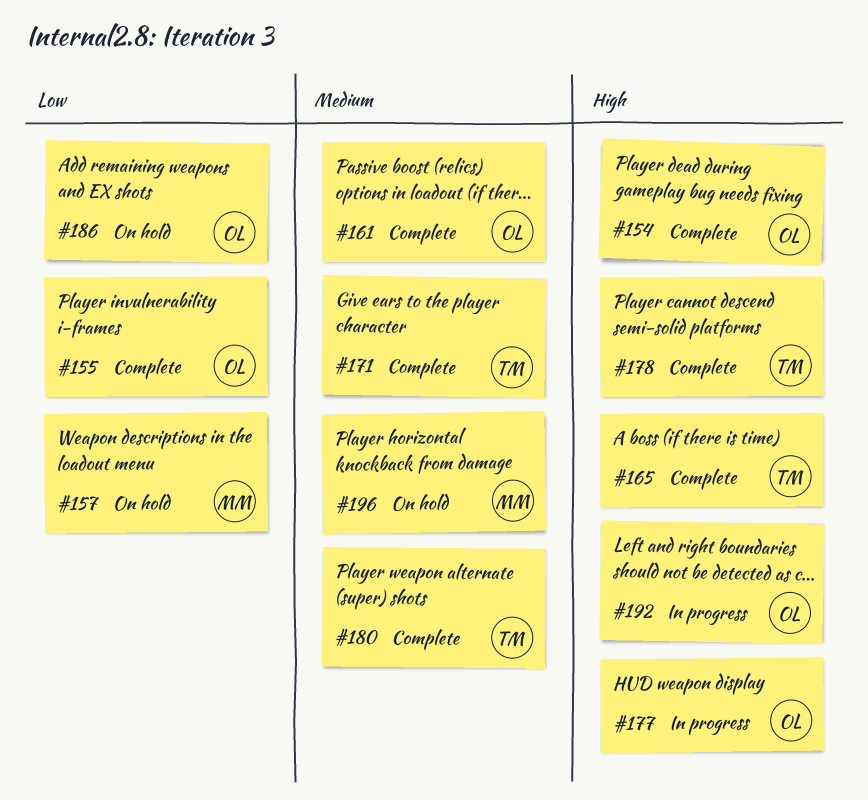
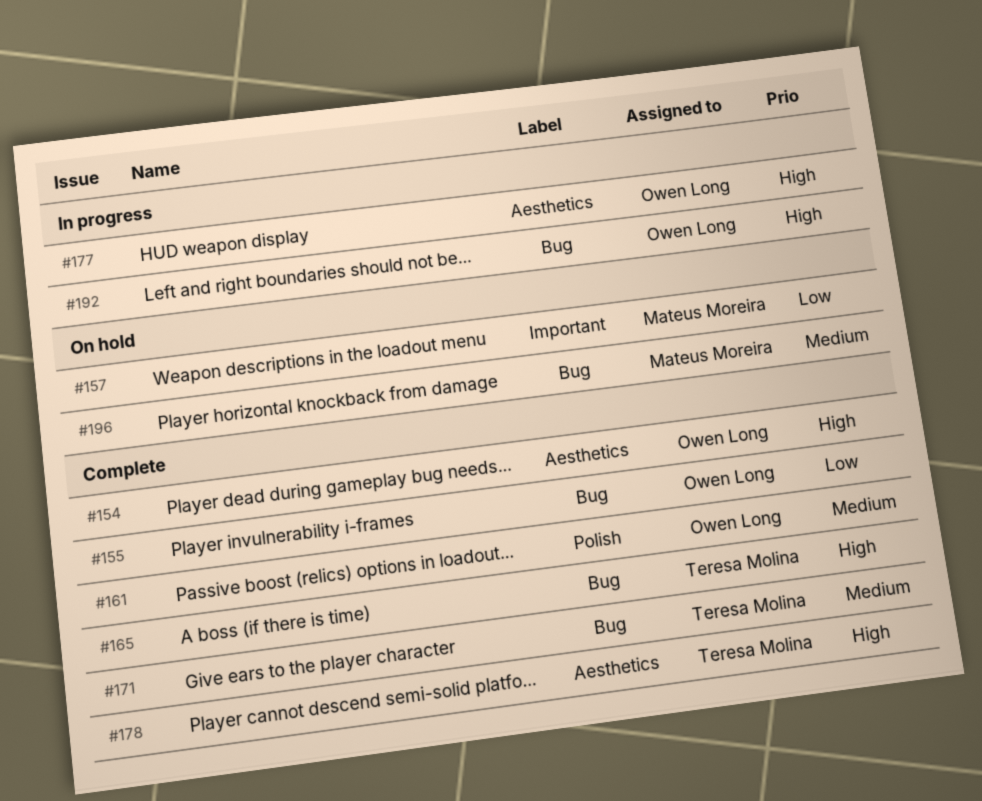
#180: present -> none
#186: present -> none

